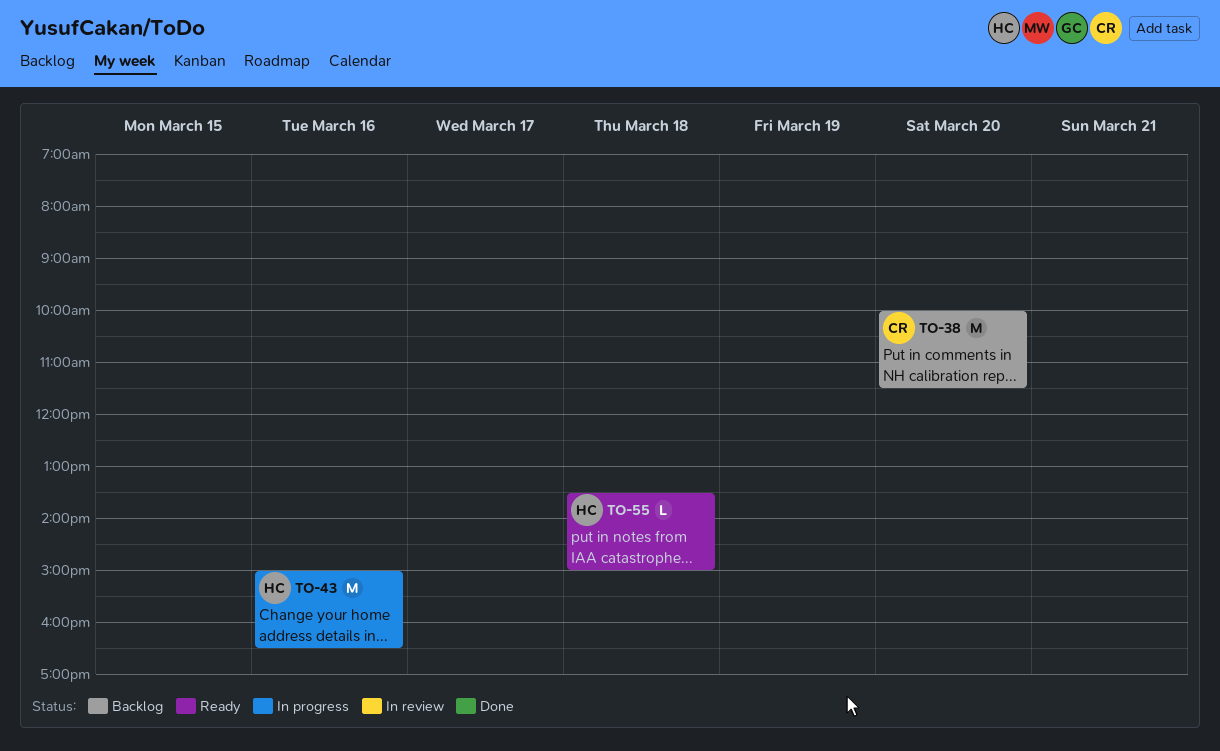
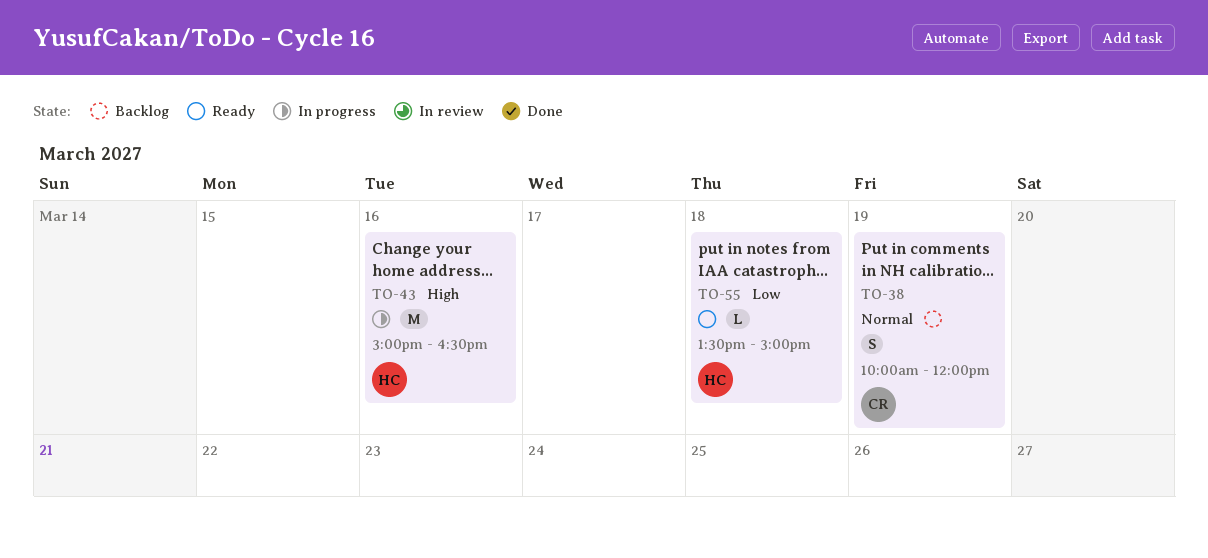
TO-38, estimate: M -> S
TO-38, day: Mar 20 -> Mar 19
TO-38, ends: 11:30 -> 12:00

